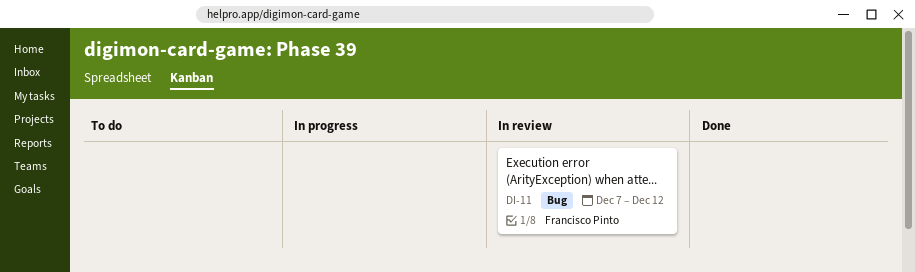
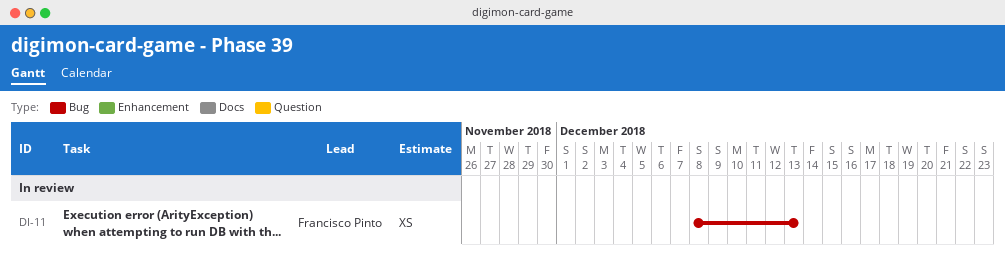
DI-11, start: Dec 7 -> Dec 8
DI-11, due: Dec 12 -> Dec 13

